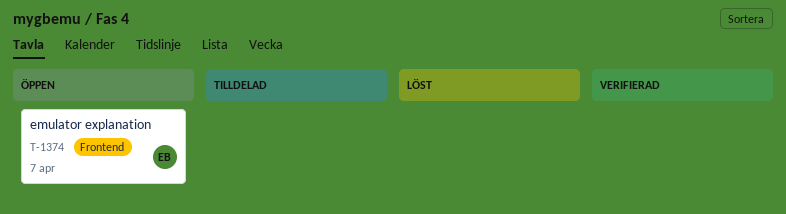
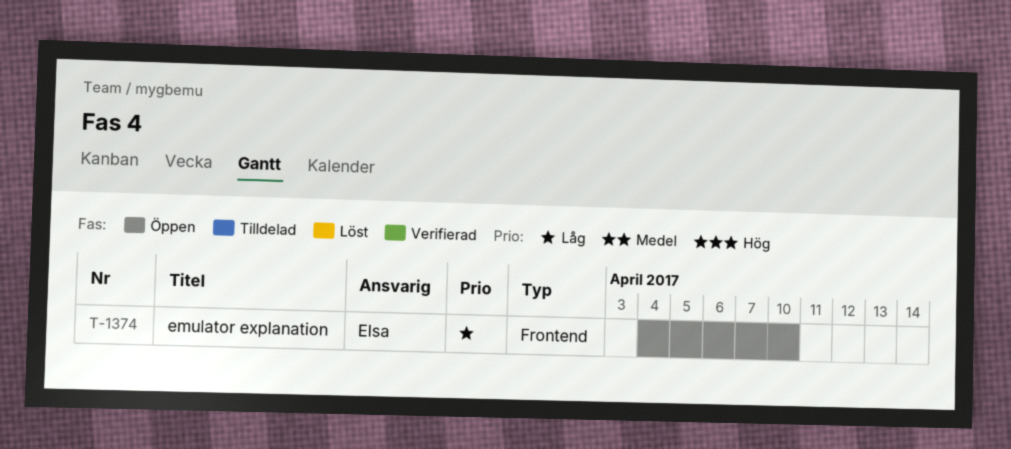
T-1374, due: Apr 7 -> Apr 10

